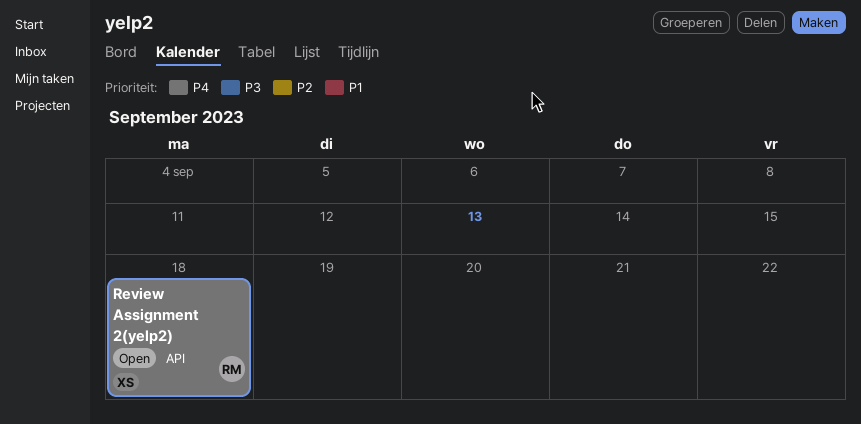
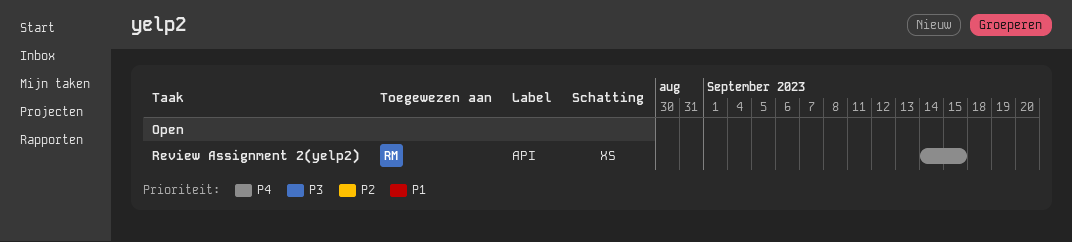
Review Assignment 2(yelp2), due: Sep 18 -> Sep 15

